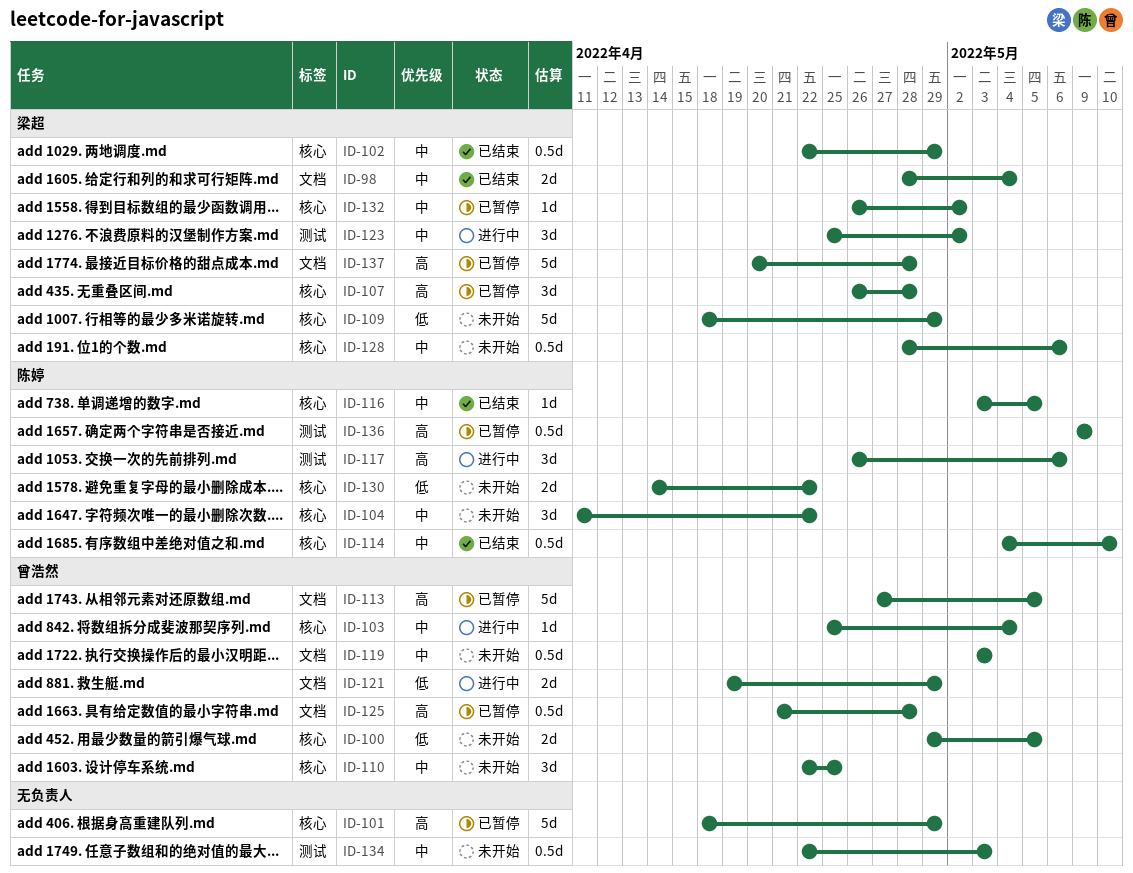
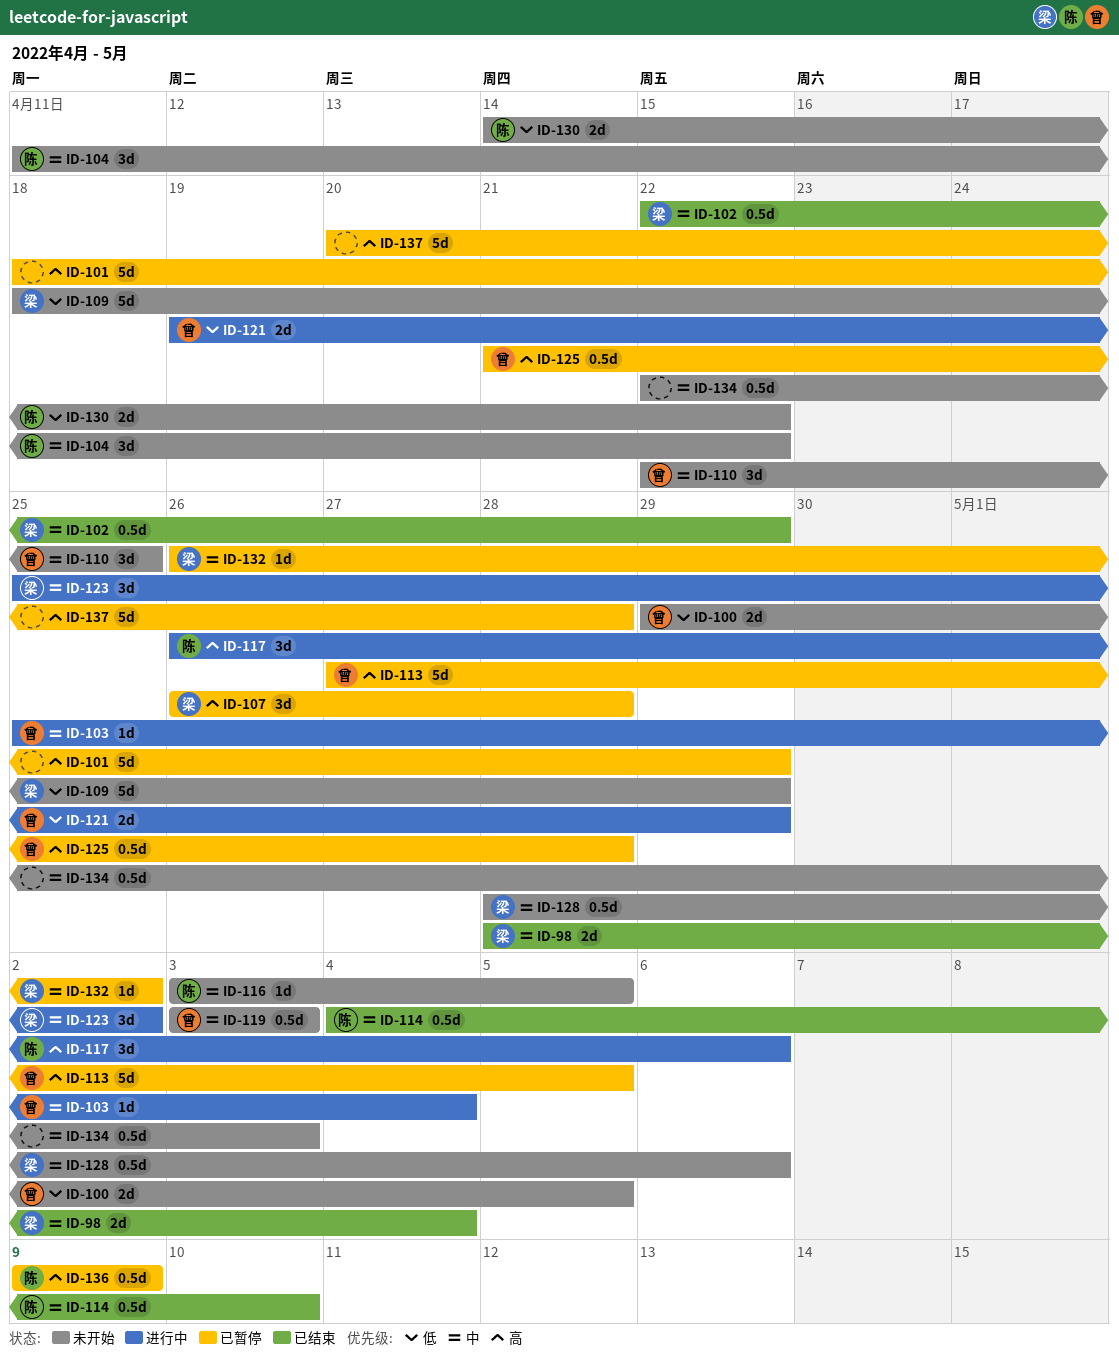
ID-116, status: 已结束 -> 未开始
ID-137, owner: 梁超 -> none

